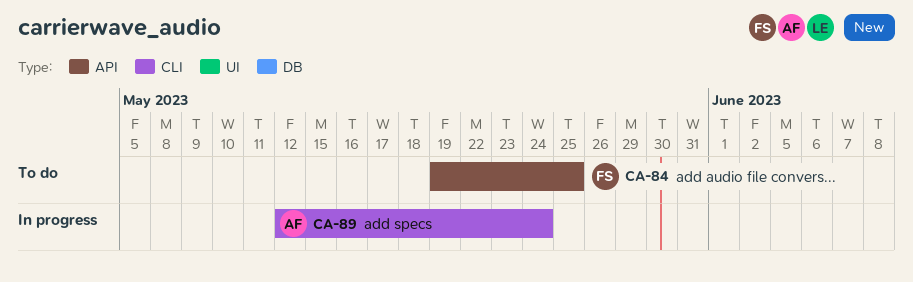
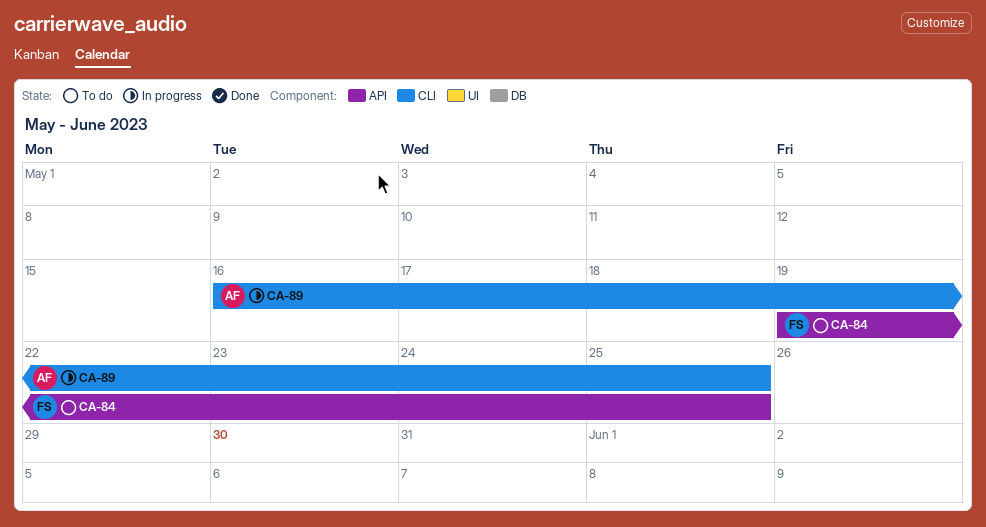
CA-89, start: May 12 -> May 16
CA-89, due: May 24 -> May 25

